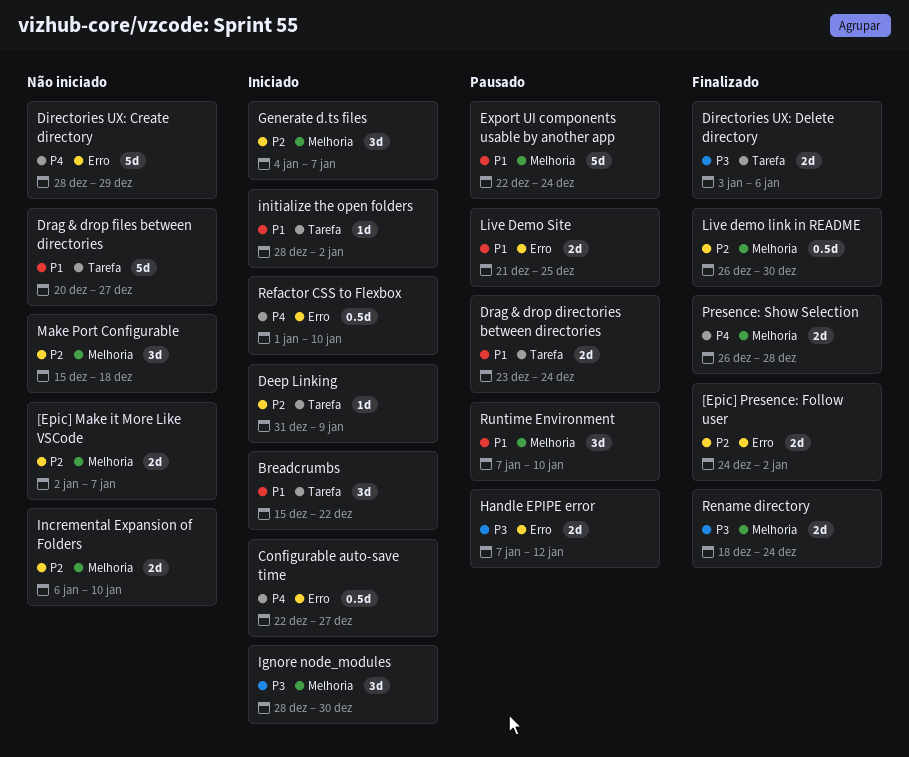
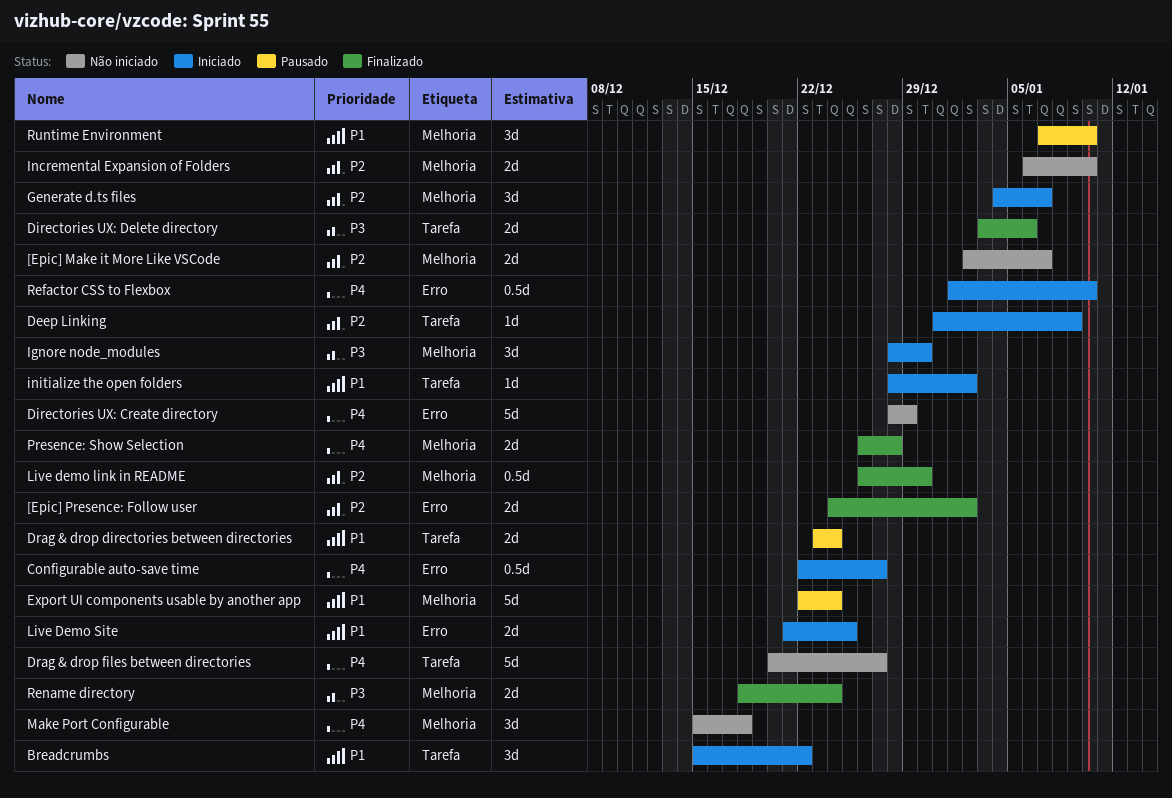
Drag & drop files between directories, priority: P1 -> P4
Handle EPIPE error: present -> none
Live Demo Site, status: Pausado -> Iniciado
Make Port Configurable, priority: P2 -> P4

